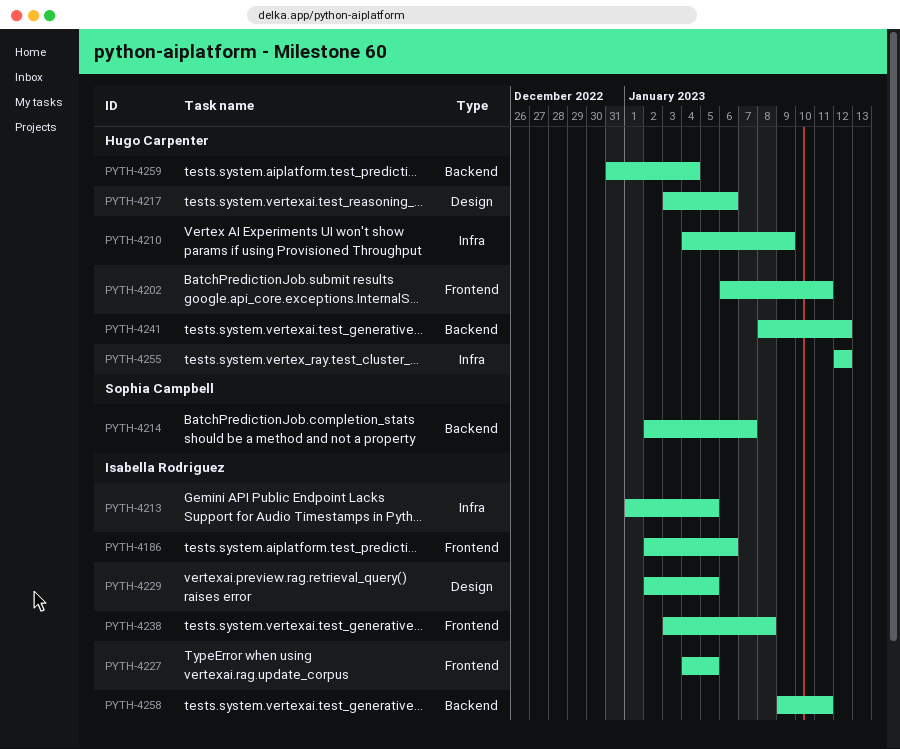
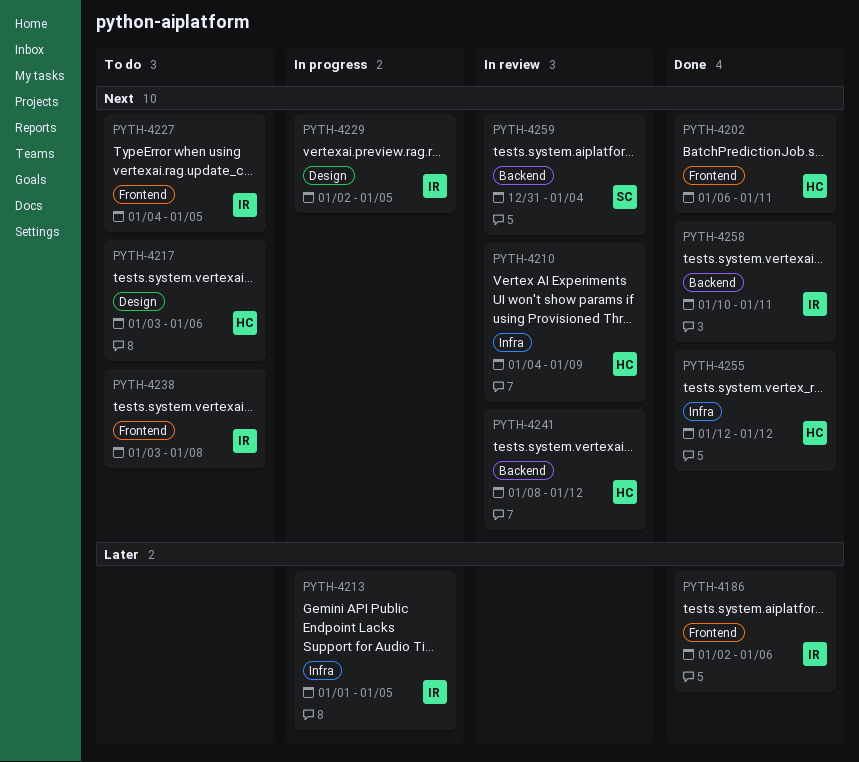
PYTH-4214: present -> none
PYTH-4258, start: Jan 9 -> Jan 10
PYTH-4259, owner: Hugo Carpenter -> Sophia Campbell

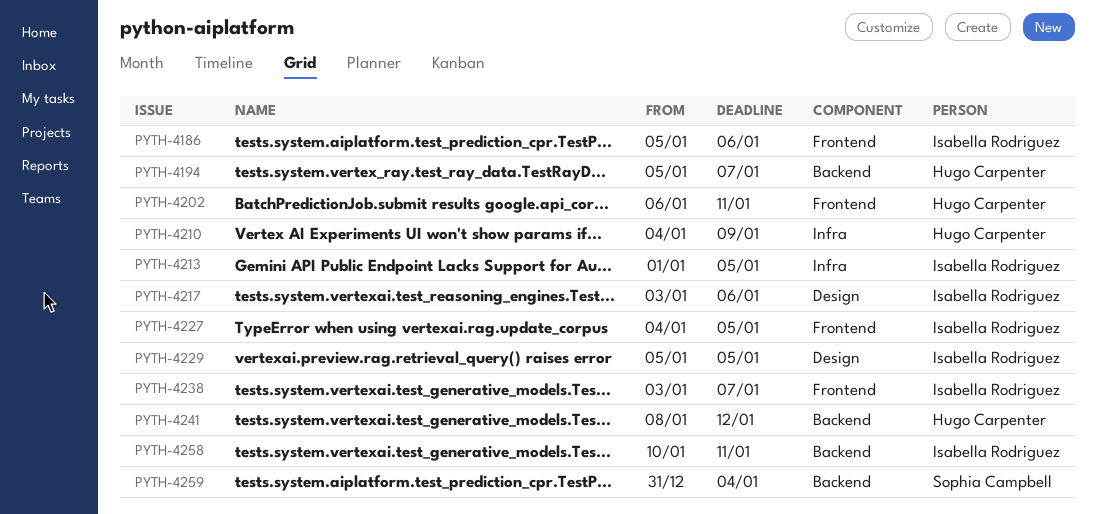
PYTH-4186, start: Jan 2 -> Jan 5
PYTH-4194: none -> present
PYTH-4217, owner: Hugo Carpenter -> Isabella Rodriguez
PYTH-4229, start: Jan 2 -> Jan 5
PYTH-4238, due: Jan 8 -> Jan 7
PYTH-4255: present -> none

